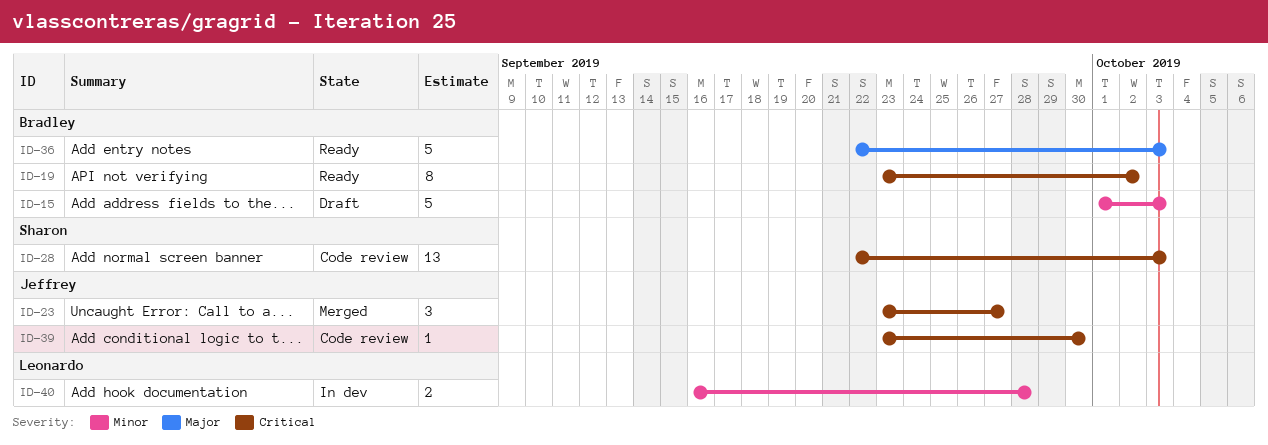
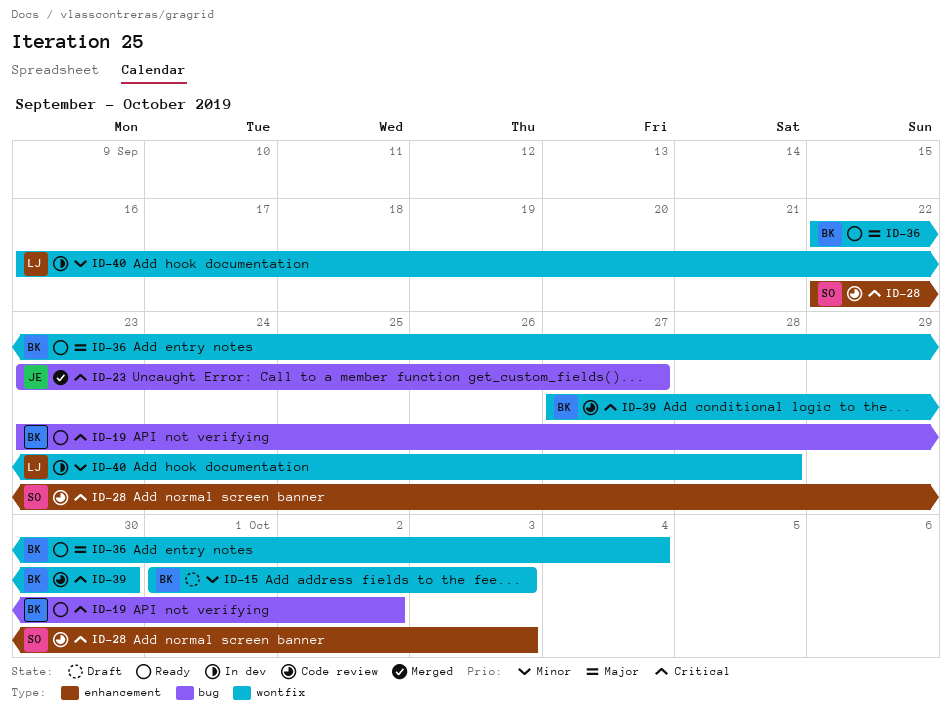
ID-36, due: Oct 3 -> Oct 4
ID-39, owner: Jeffrey -> Bradley
ID-39, start: Sep 23 -> Sep 27

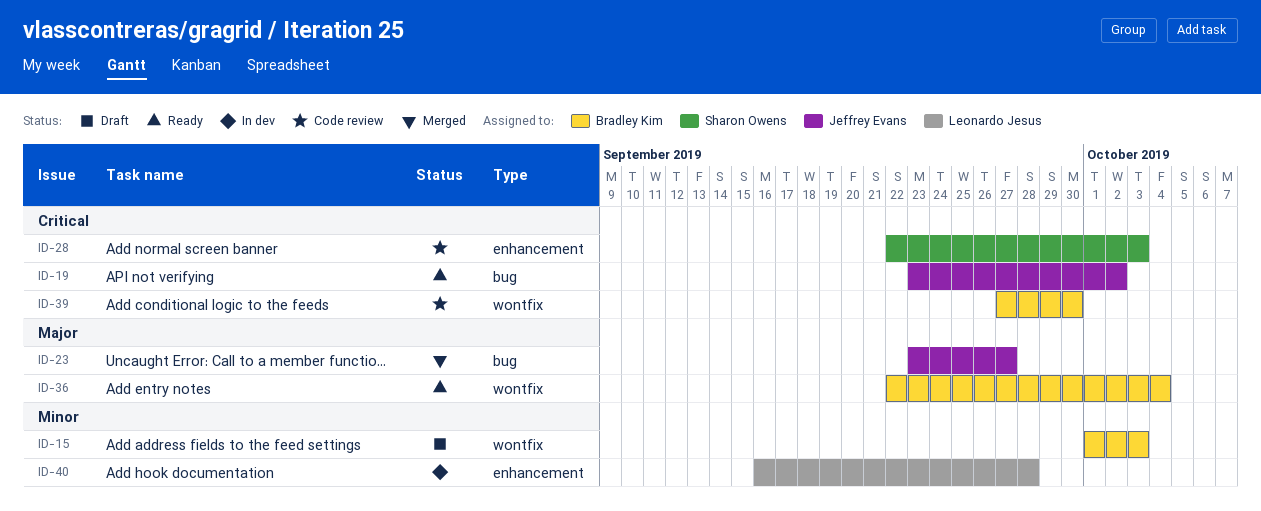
ID-19, owner: Bradley Kim -> Jeffrey Evans
ID-23, priority: Critical -> Major
ID-40, label: wontfix -> enhancement

